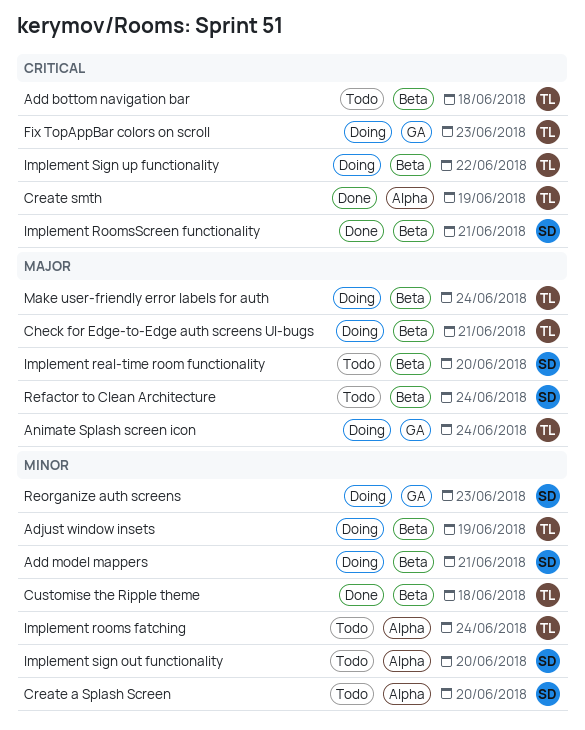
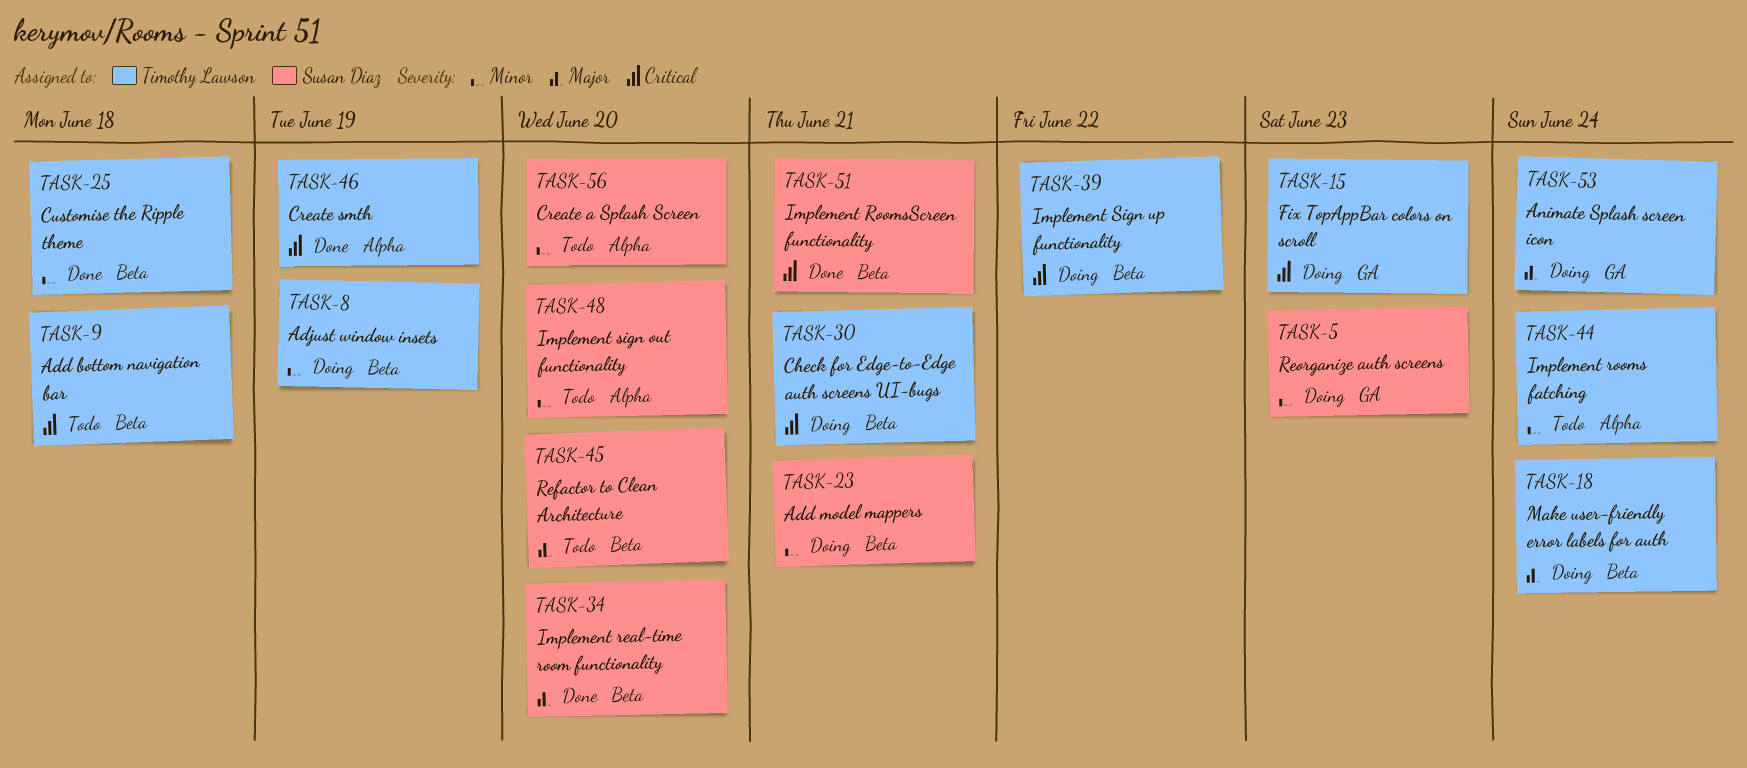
Check for Edge-to-Edge auth screens UI-bugs, priority: Major -> Critical
Implement real-time room functionality, status: Todo -> Done
Refactor to Clean Architecture, due: Jun 24 -> Jun 20

